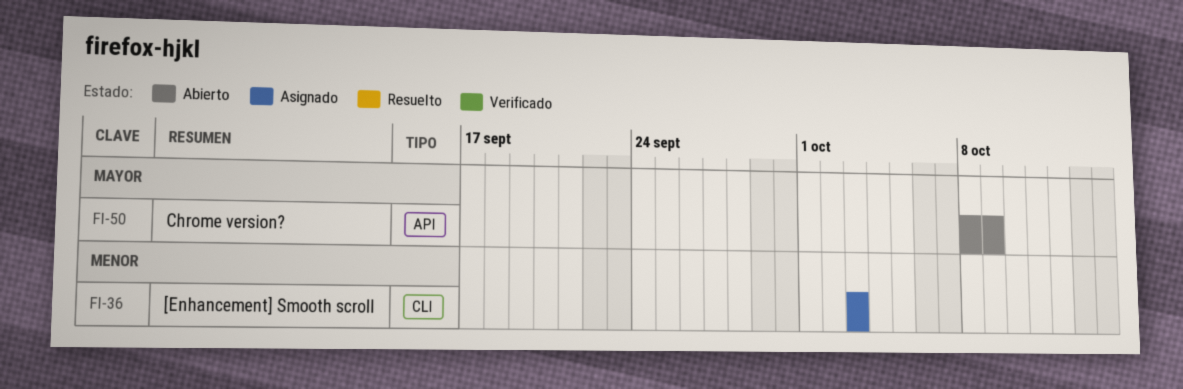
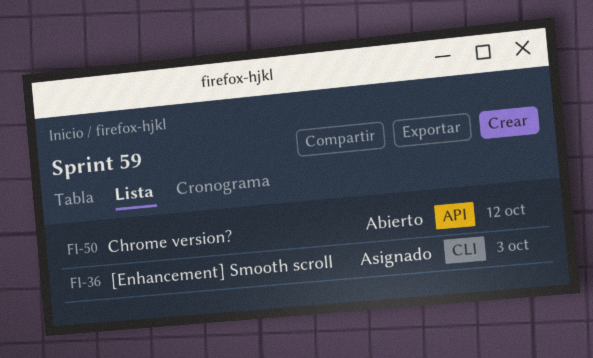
FI-50, due: Oct 9 -> Oct 12

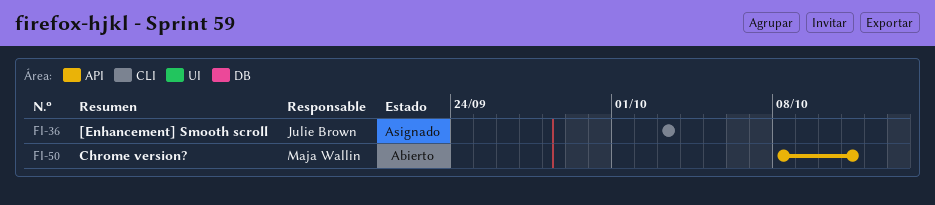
FI-50, due: Oct 12 -> Oct 11

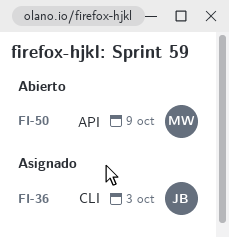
FI-50, due: Oct 11 -> Oct 9

